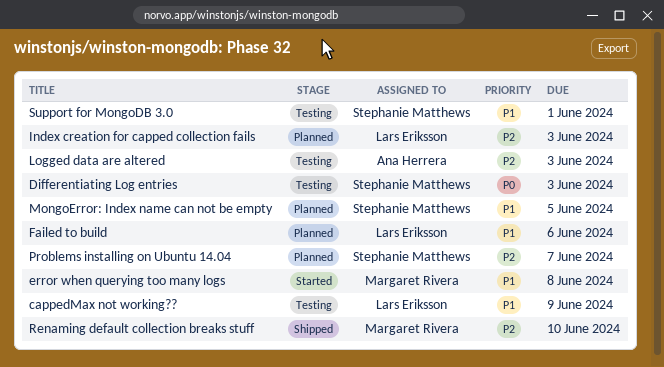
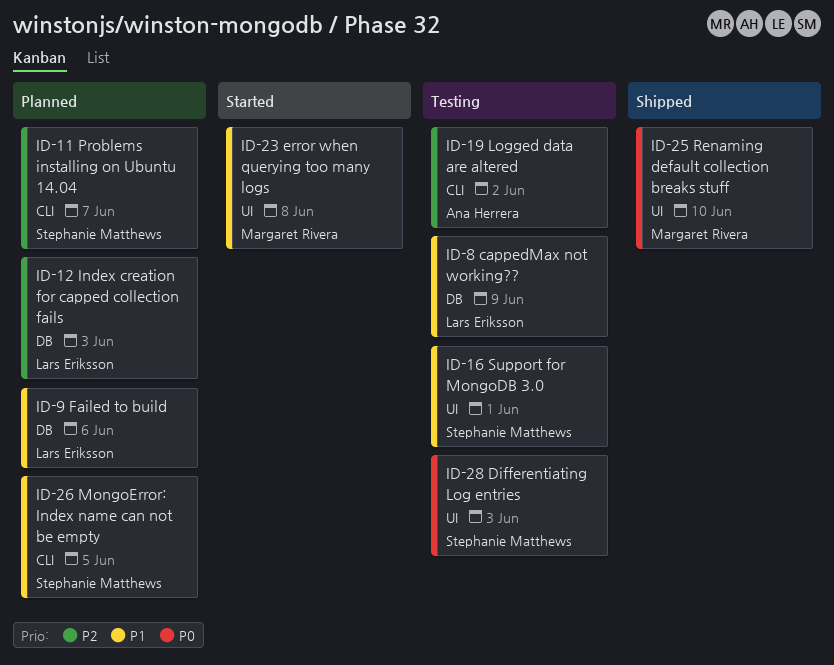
Logged data are altered, due: Jun 3 -> Jun 2
Renaming default collection breaks stuff, priority: P2 -> P0

